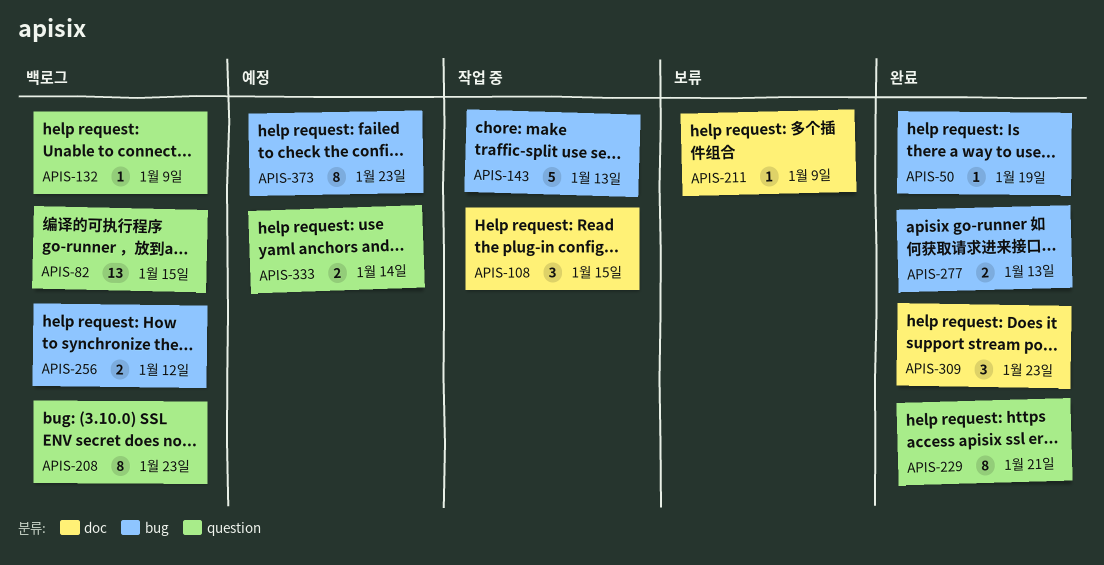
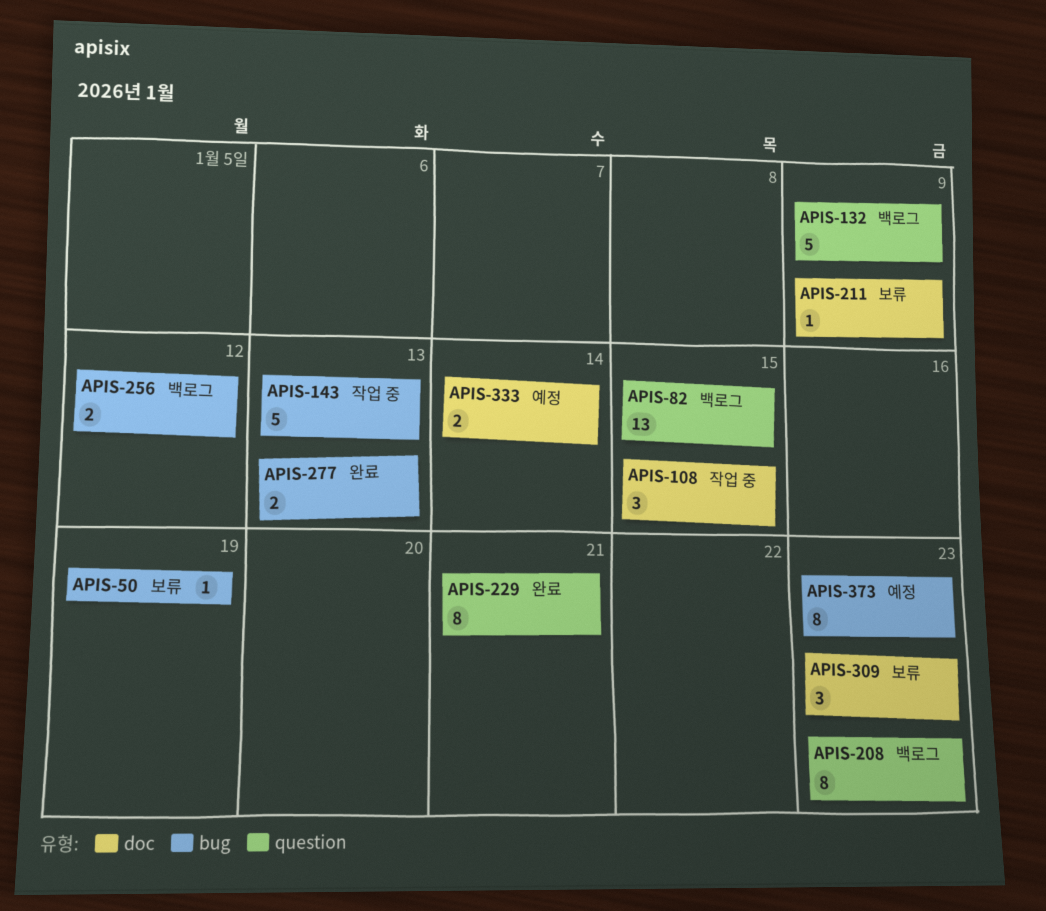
APIS-50, status: 완료 -> 보류
APIS-132, estimate: 1 -> 5
APIS-309, status: 완료 -> 보류
APIS-333, label: question -> doc

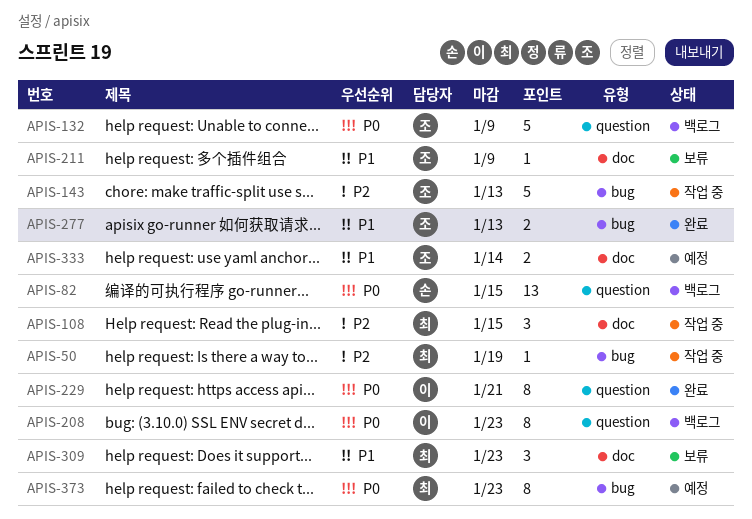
APIS-50, status: 보류 -> 작업 중
APIS-256: present -> none

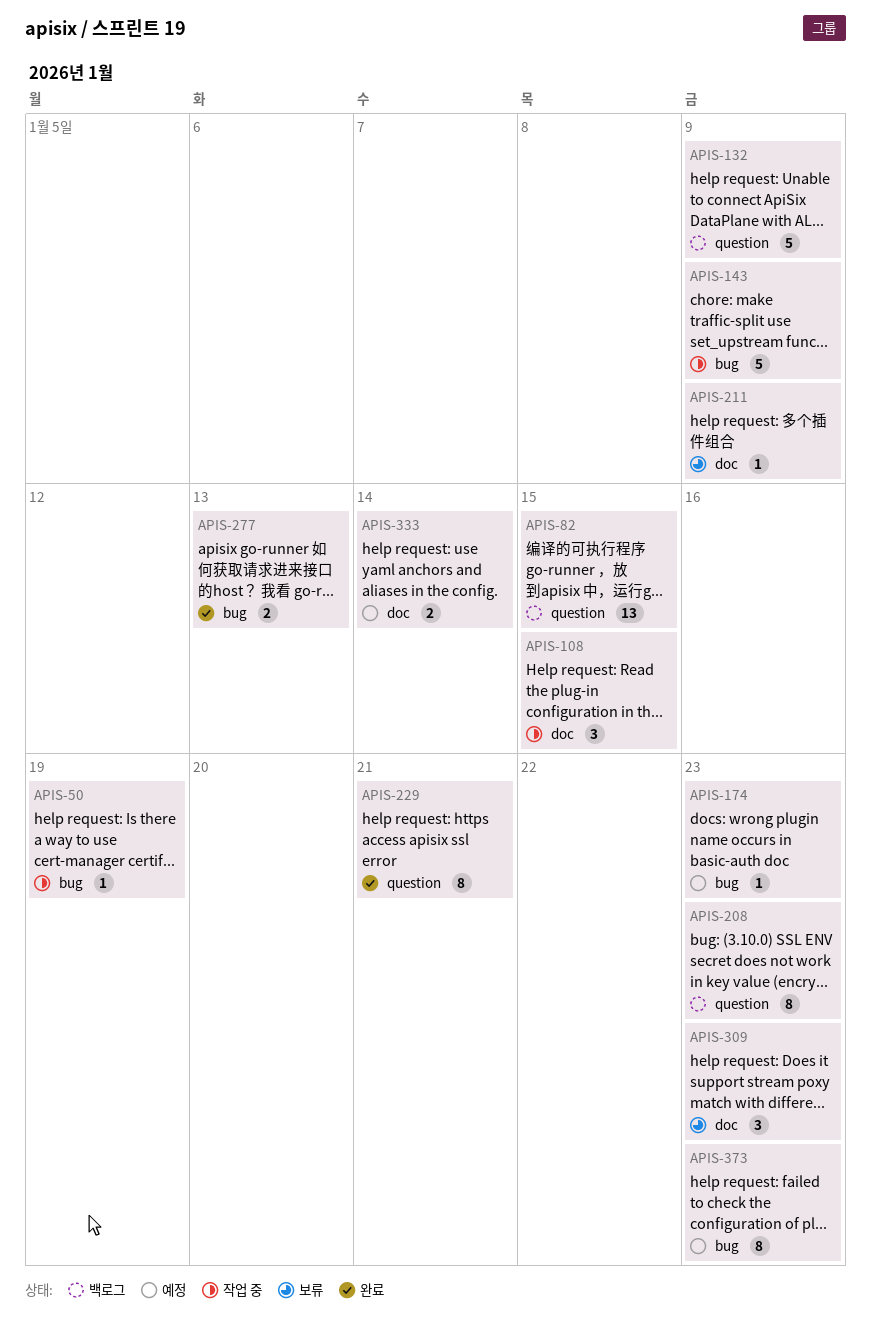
APIS-143, due: Jan 13 -> Jan 9
APIS-174: none -> present

